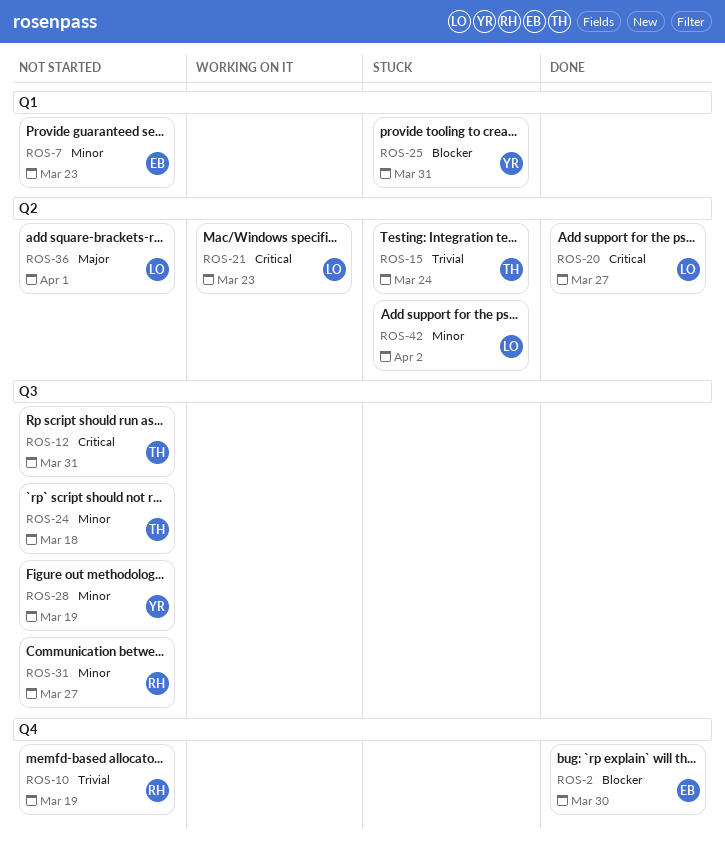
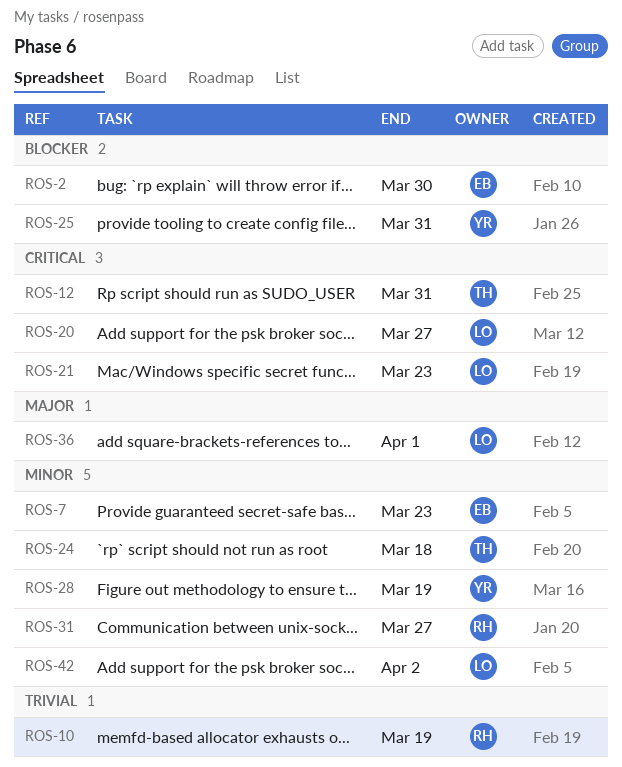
ROS-15: present -> none

